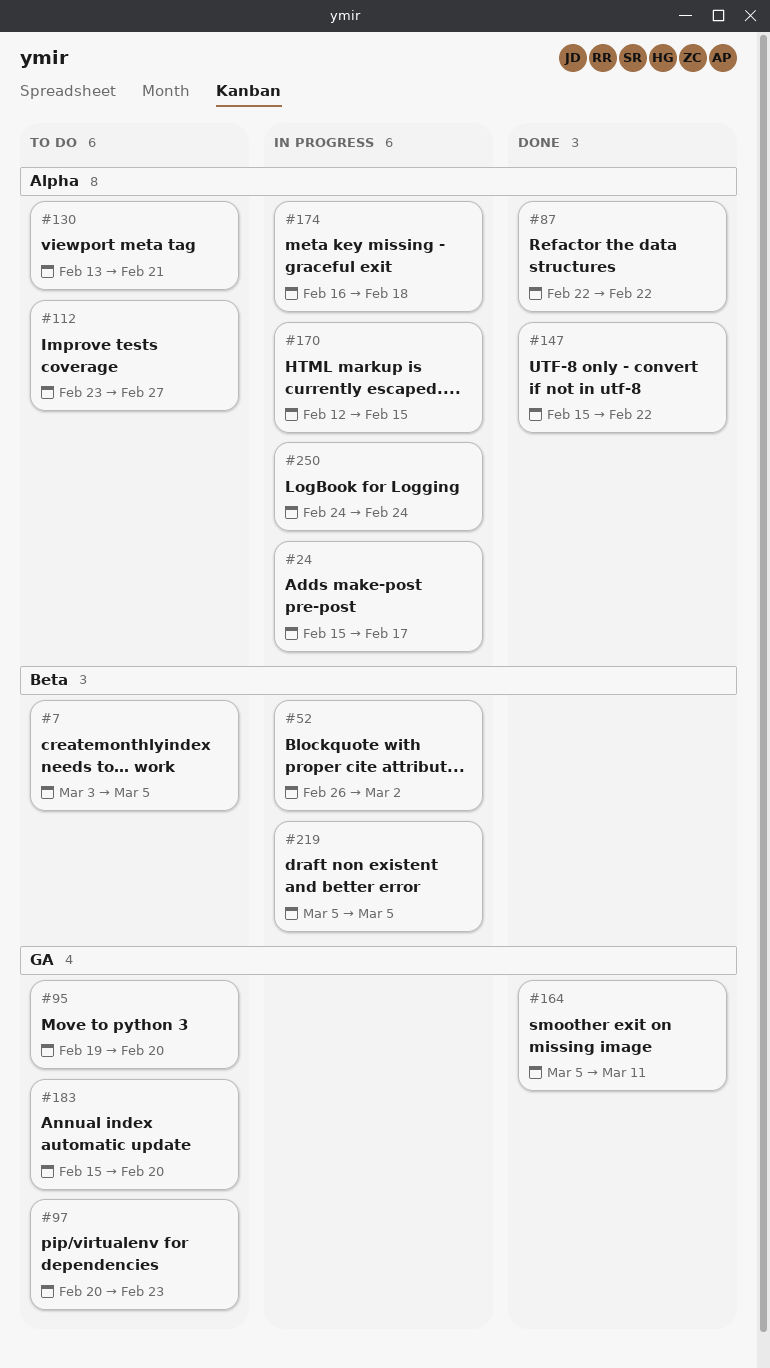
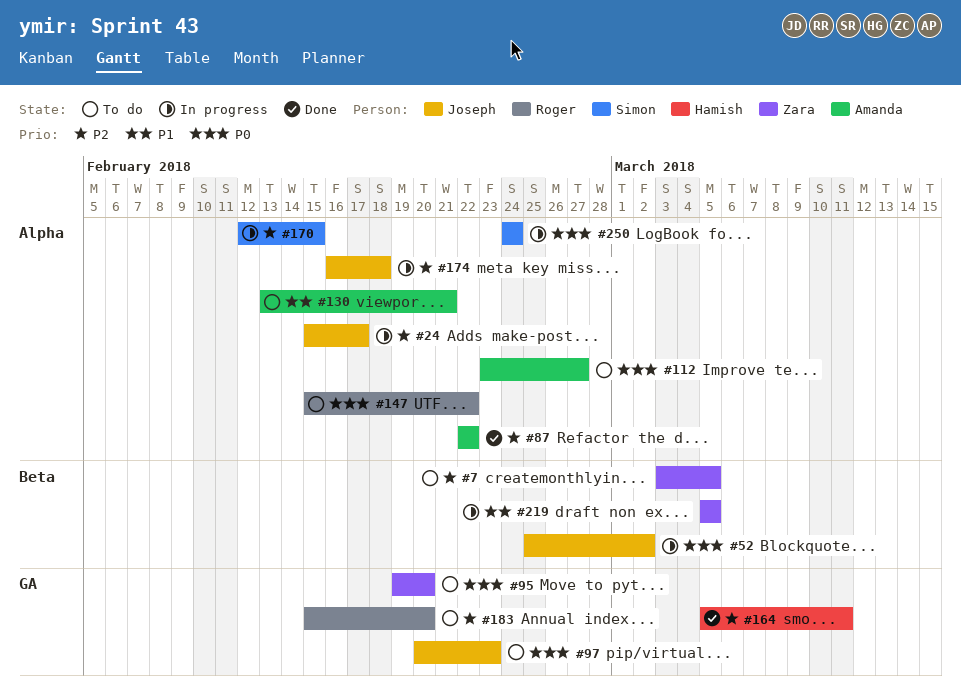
#52, start: Feb 26 -> Feb 25
#147, status: Done -> To do

